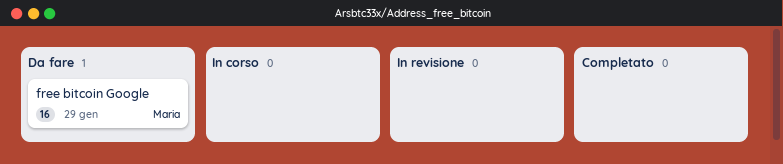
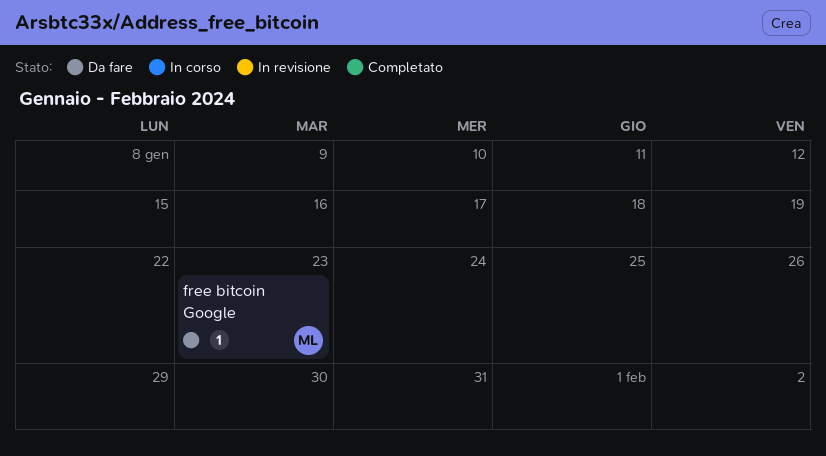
free bitcoin Google, estimate: 16 -> 1
free bitcoin Google, due: Jan 29 -> Jan 23

